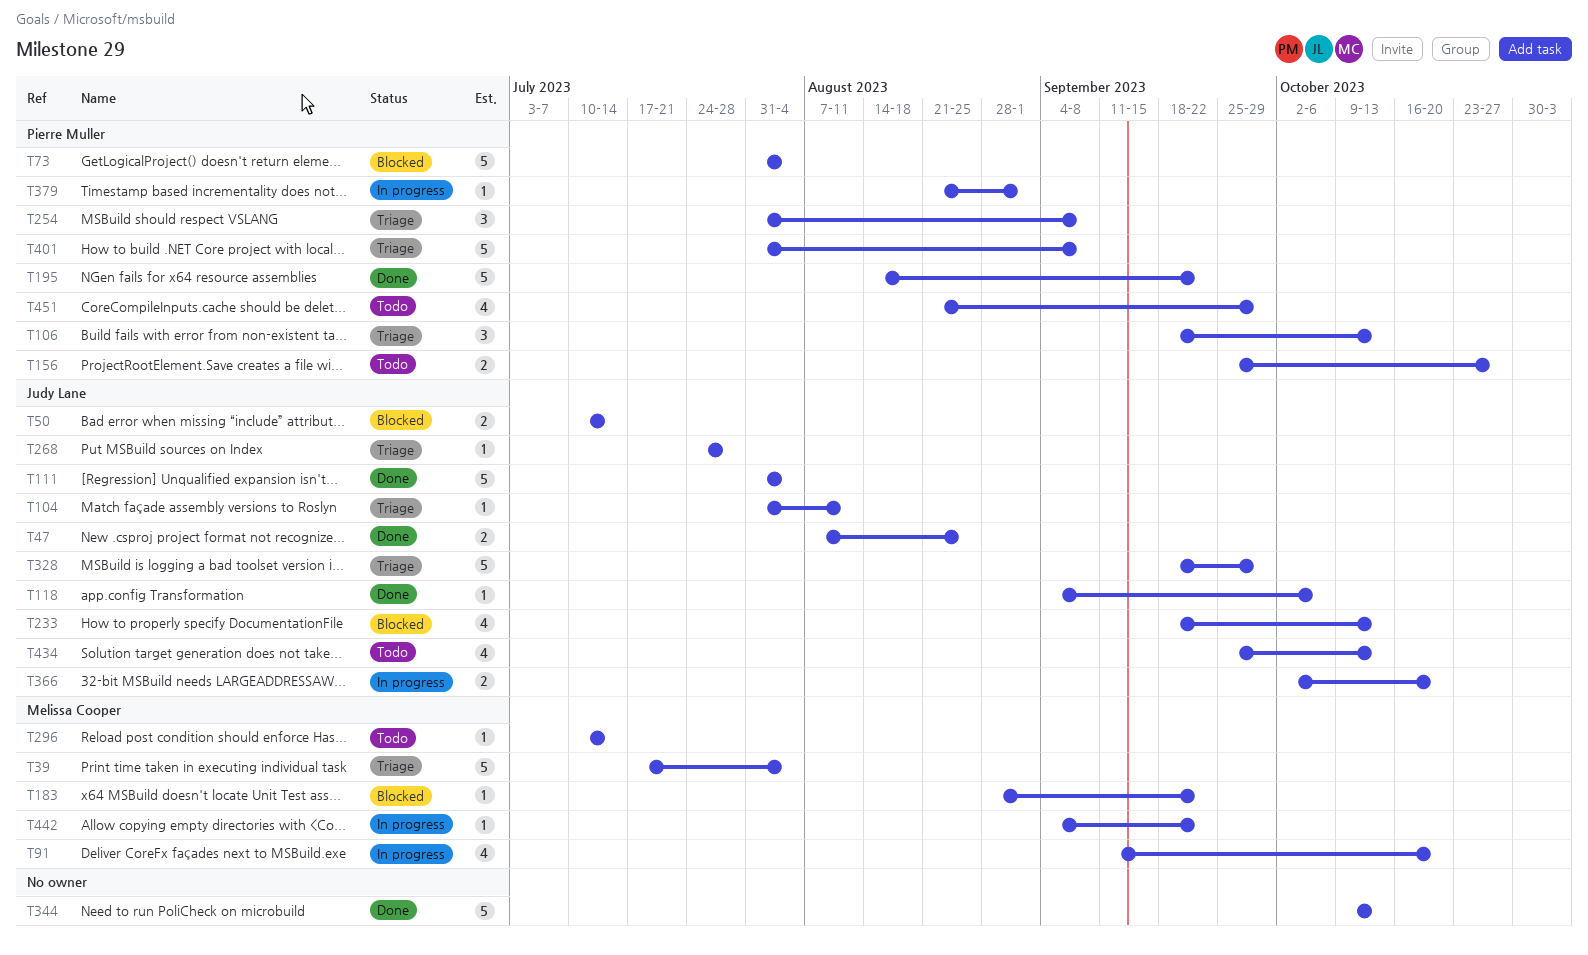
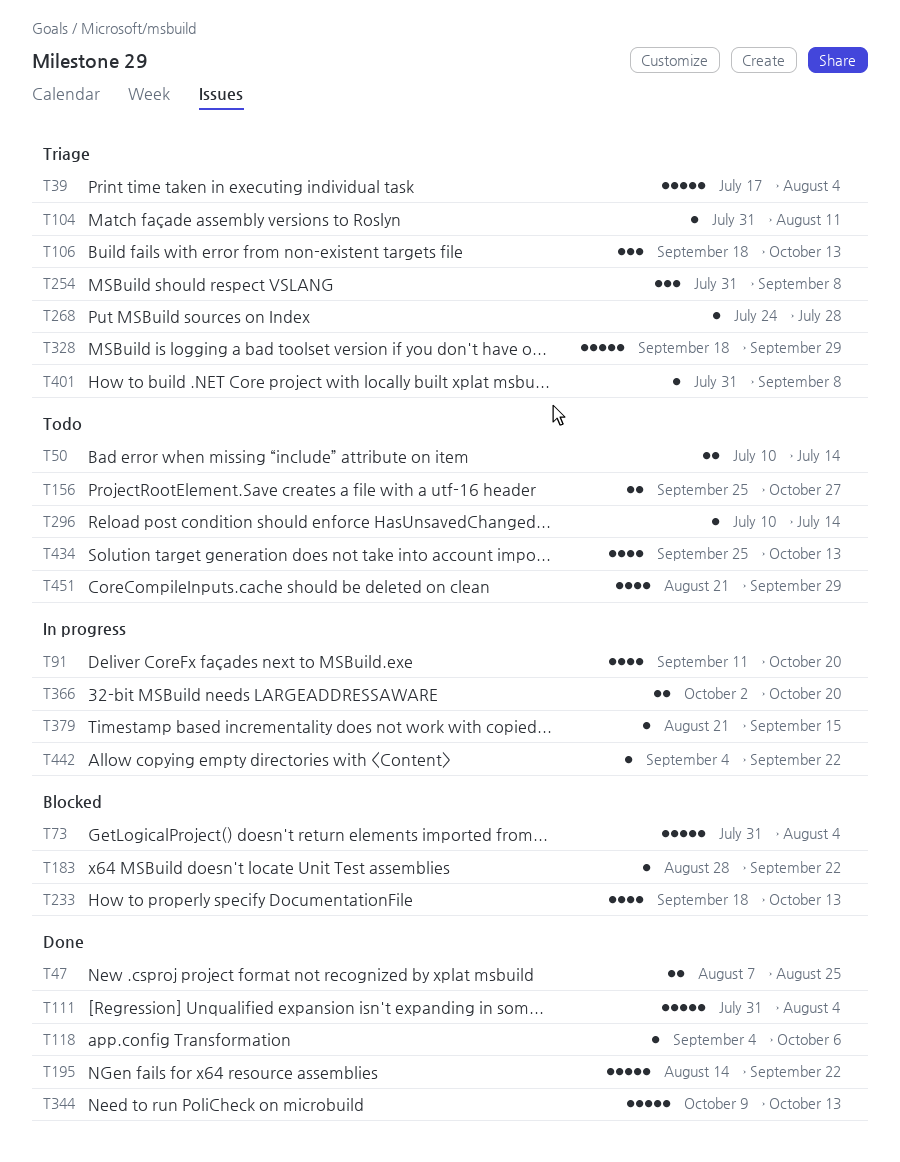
T50, status: Blocked -> Todo
T379, due: Sep 1 -> Sep 15
T401, estimate: 5 -> 1

